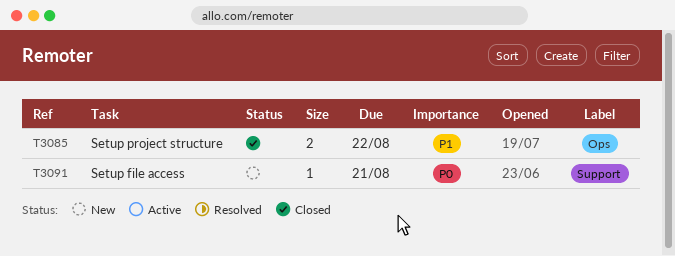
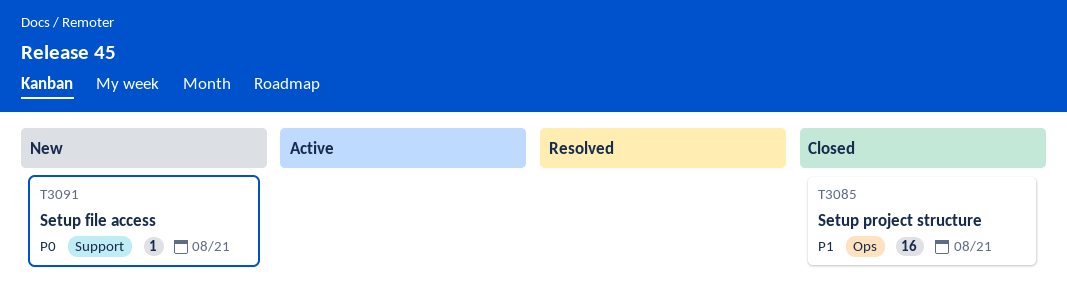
T3085, estimate: 2 -> 16
T3085, due: Aug 22 -> Aug 21

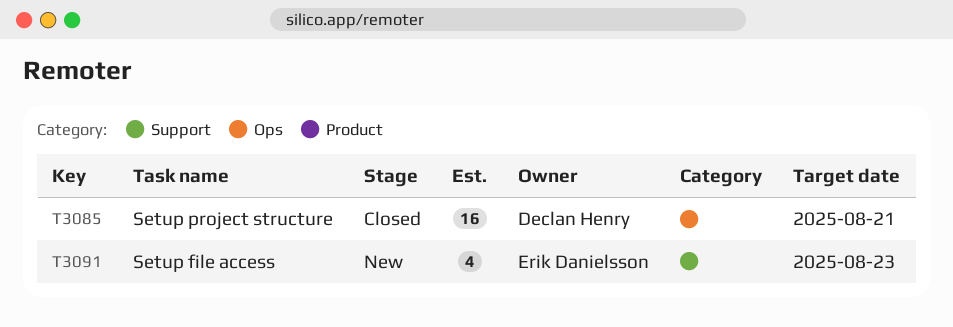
T3091, estimate: 1 -> 4
T3091, due: Aug 21 -> Aug 23

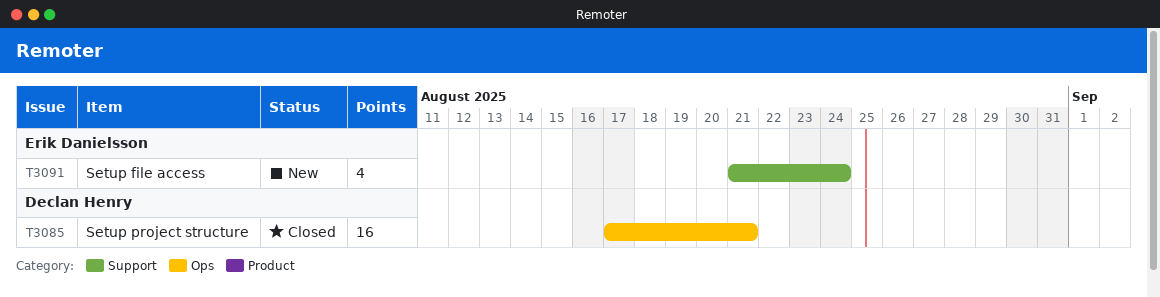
T3091, due: Aug 23 -> Aug 24

